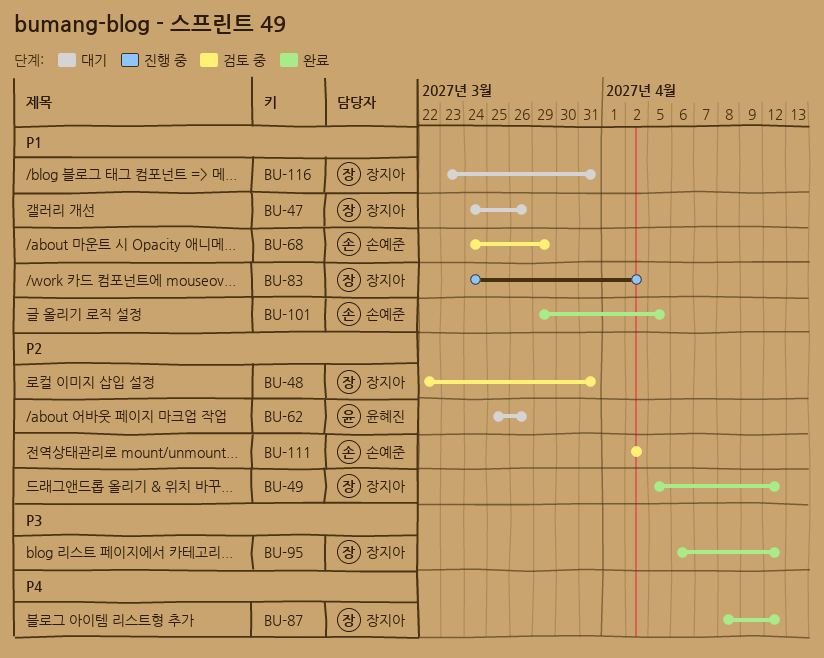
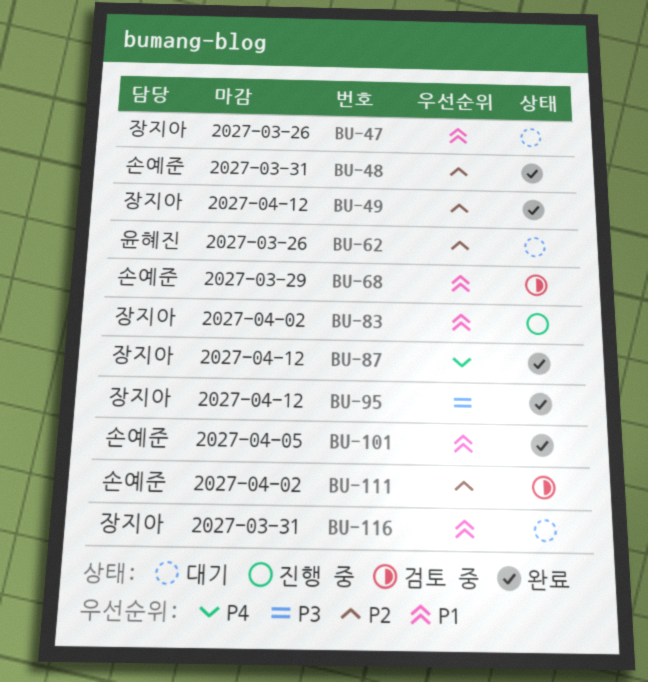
BU-48, status: 검토 중 -> 완료
BU-48, owner: 장지아 -> 손예준

